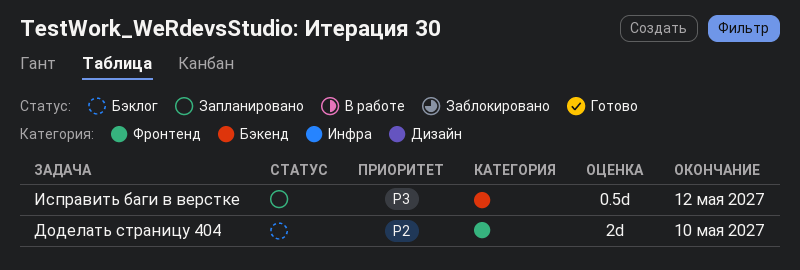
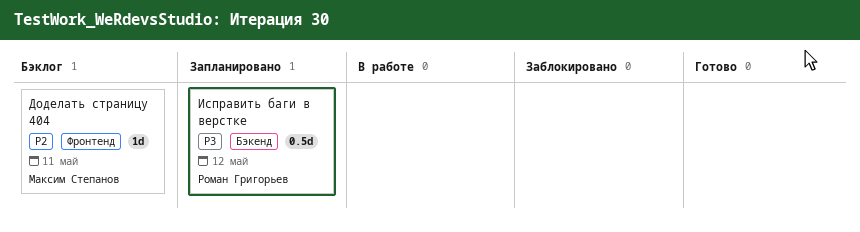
Доделать страницу 404, estimate: 2d -> 1d
Доделать страницу 404, due: May 10 -> May 11

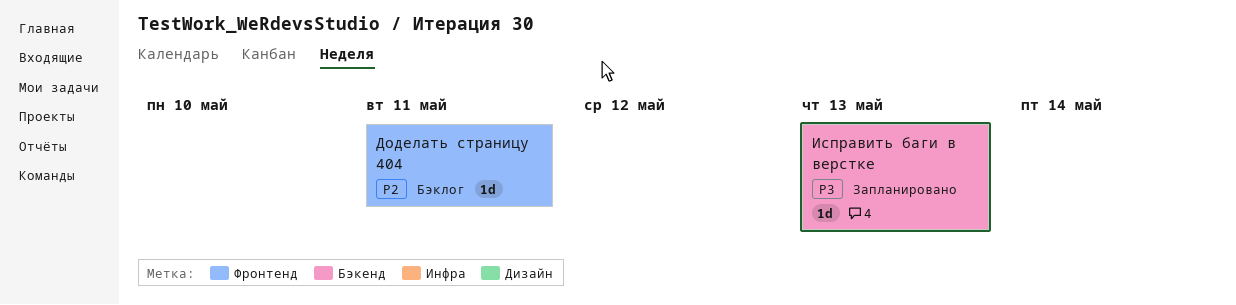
Исправить баги в верстке, estimate: 0.5d -> 1d
Исправить баги в верстке, due: May 12 -> May 13

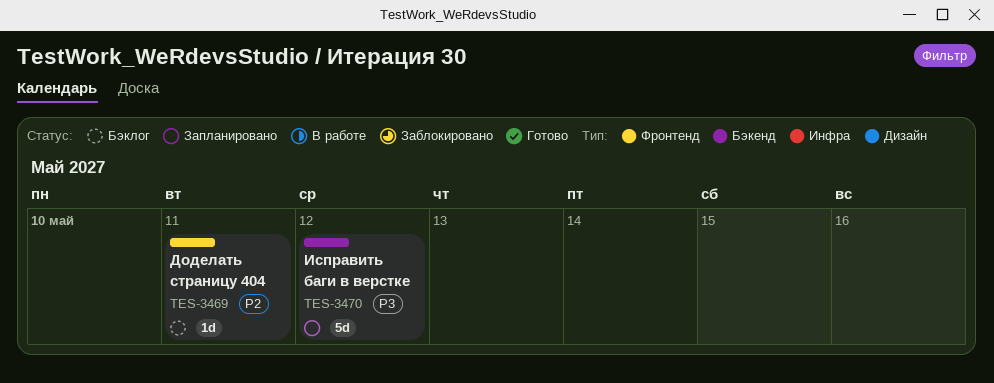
Исправить баги в верстке, estimate: 1d -> 5d
Исправить баги в верстке, due: May 13 -> May 12

